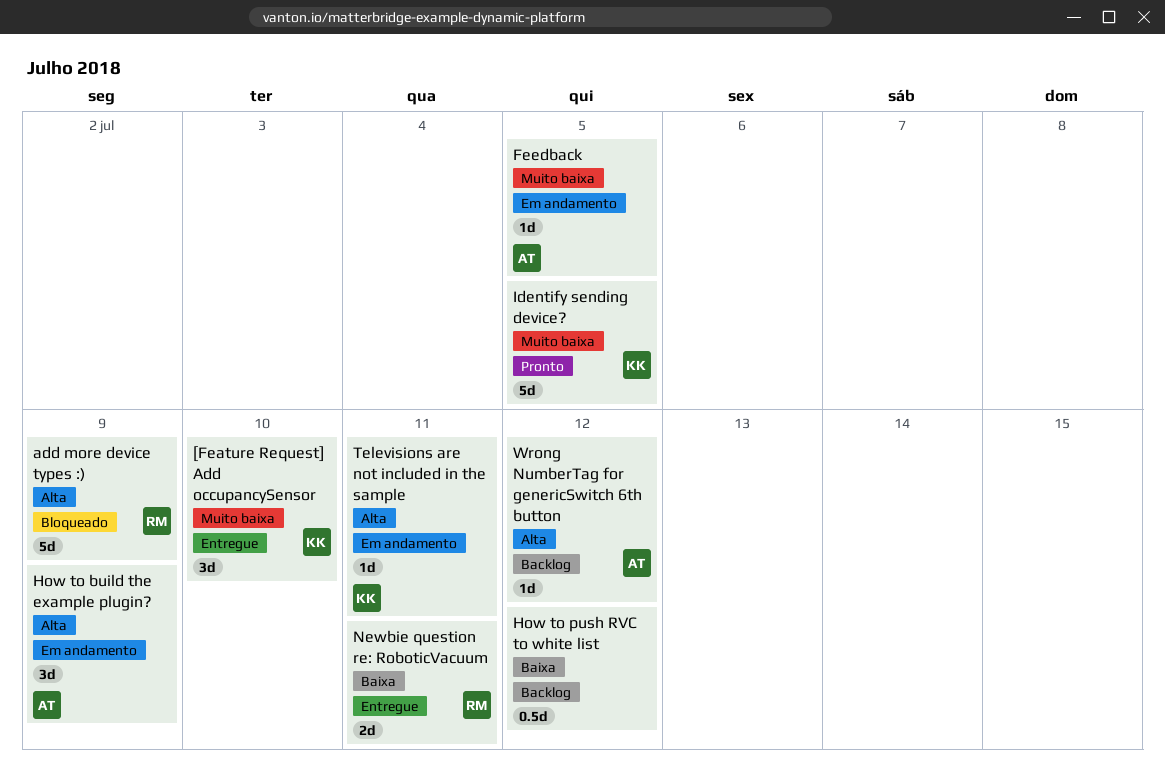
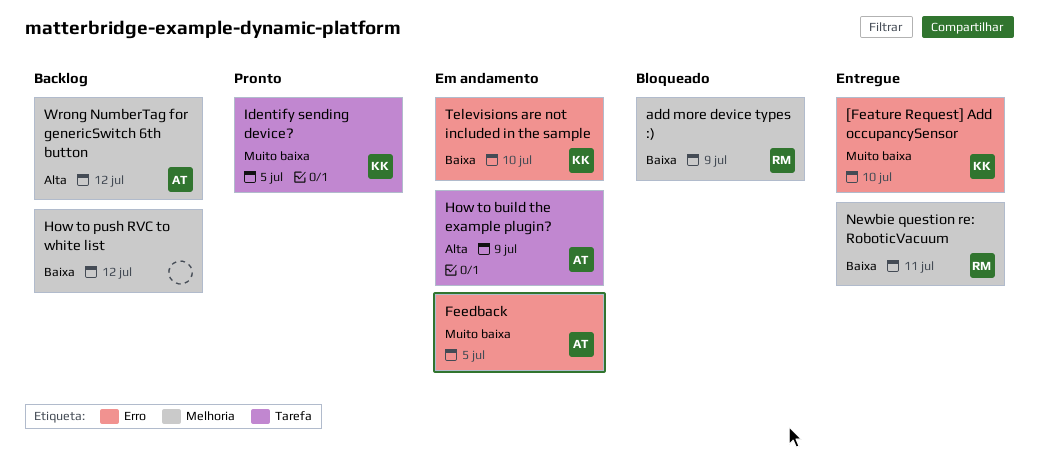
add more device types :), priority: Alta -> Baixa
Televisions are not included in the sample, priority: Alta -> Baixa
Televisions are not included in the sample, due: Jul 11 -> Jul 10

